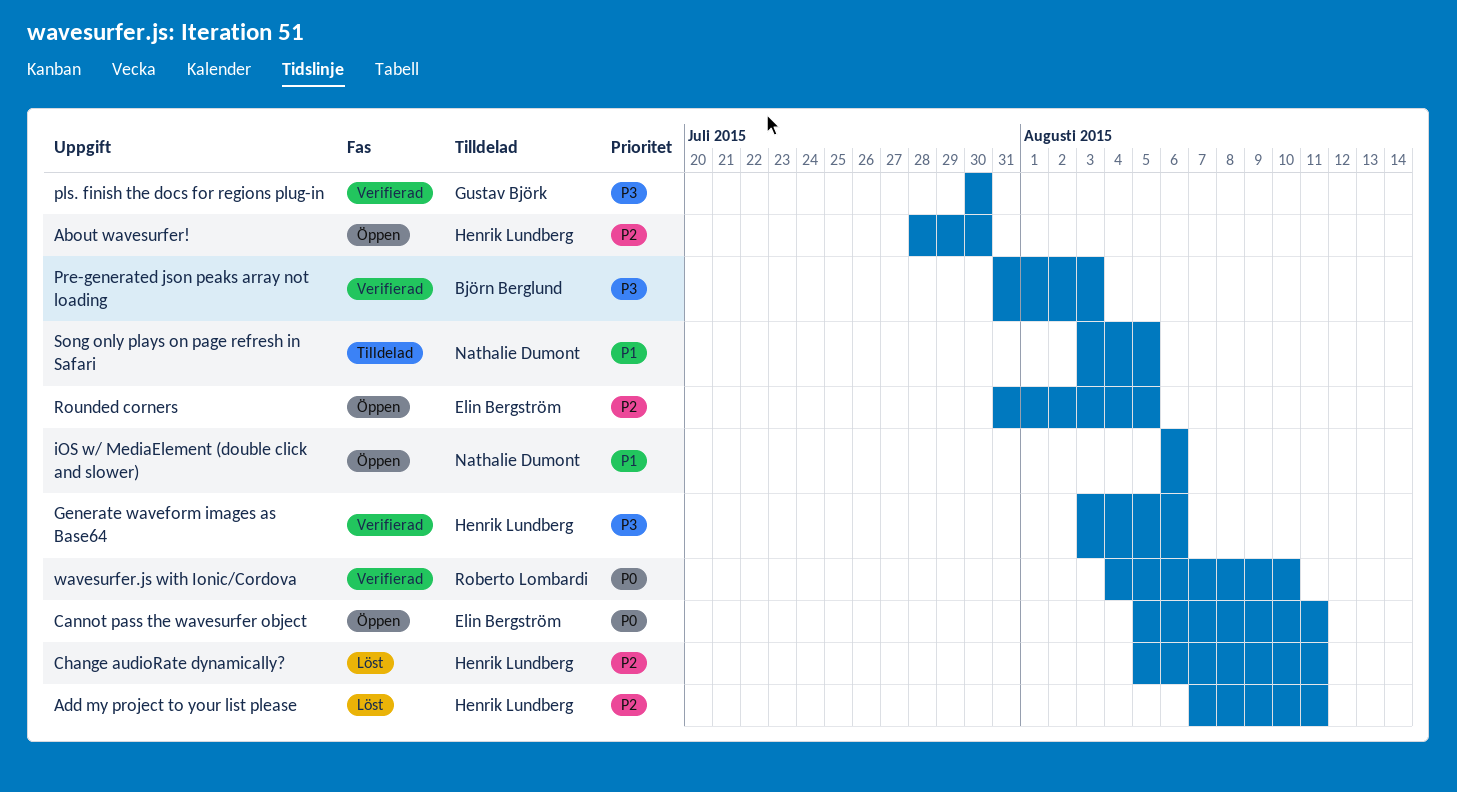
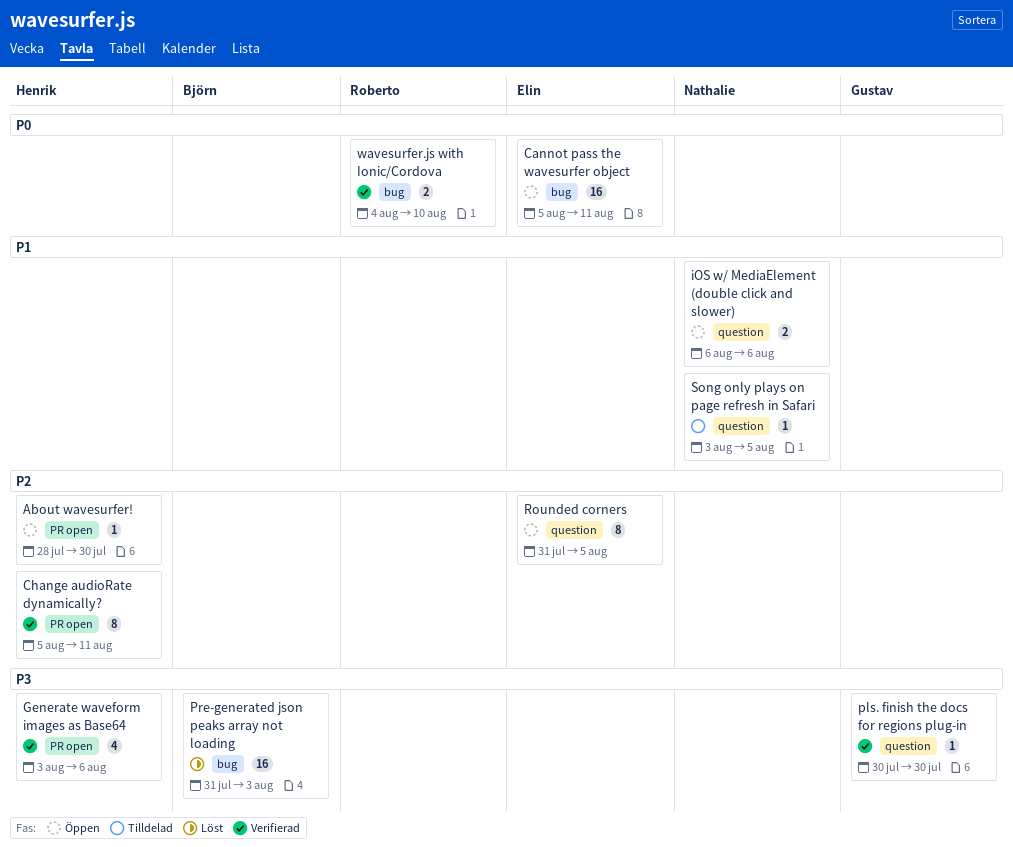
Add my project to your list please: present -> none
Change audioRate dynamically?, status: Löst -> Verifierad
Pre-generated json peaks array not loading, status: Verifierad -> Löst

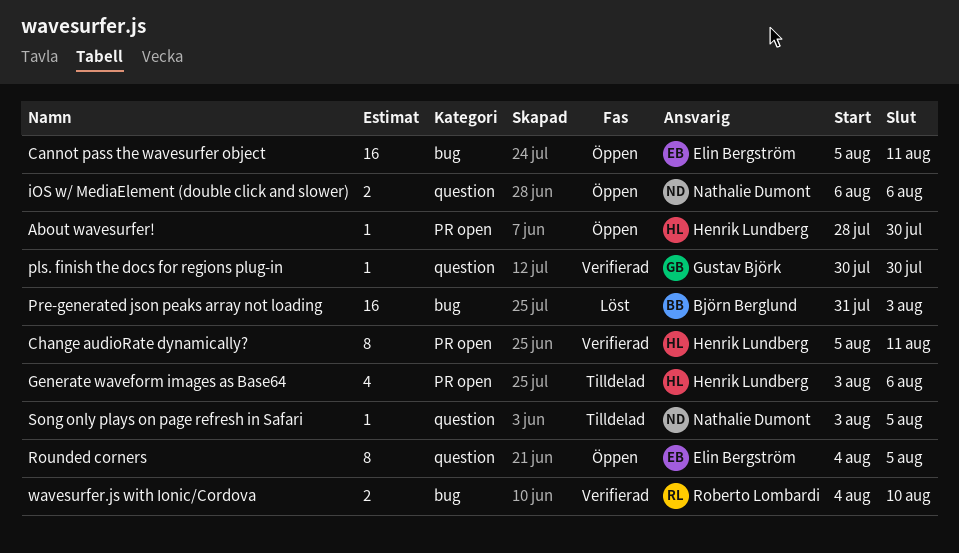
Generate waveform images as Base64, status: Verifierad -> Tilldelad
Rounded corners, start: Jul 31 -> Aug 4

